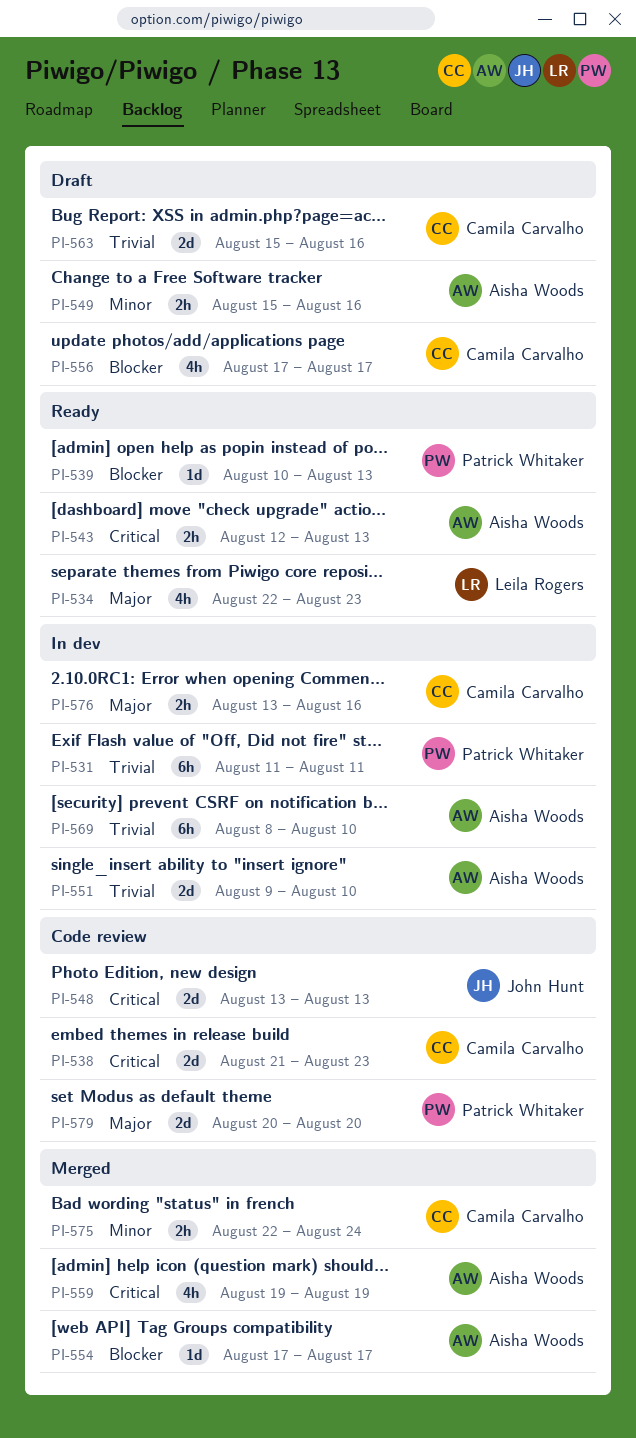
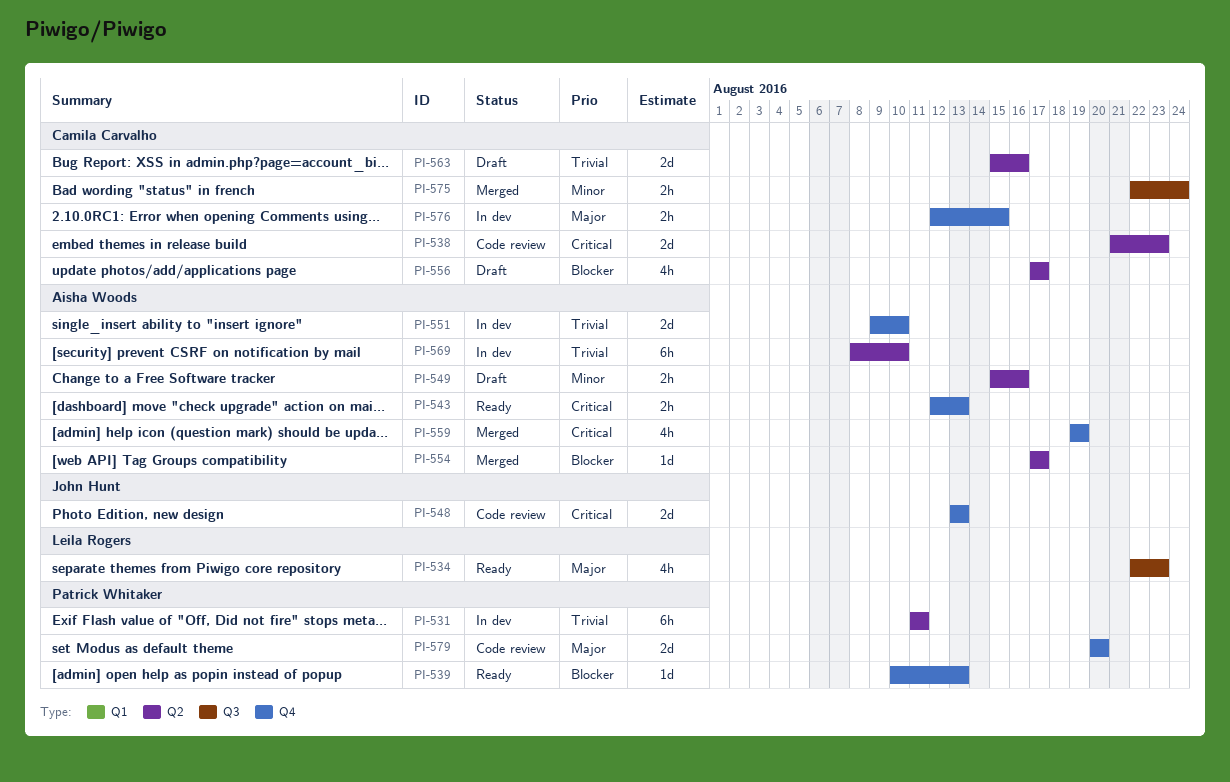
PI-576, start: Aug 13 -> Aug 12
PI-576, due: Aug 16 -> Aug 15

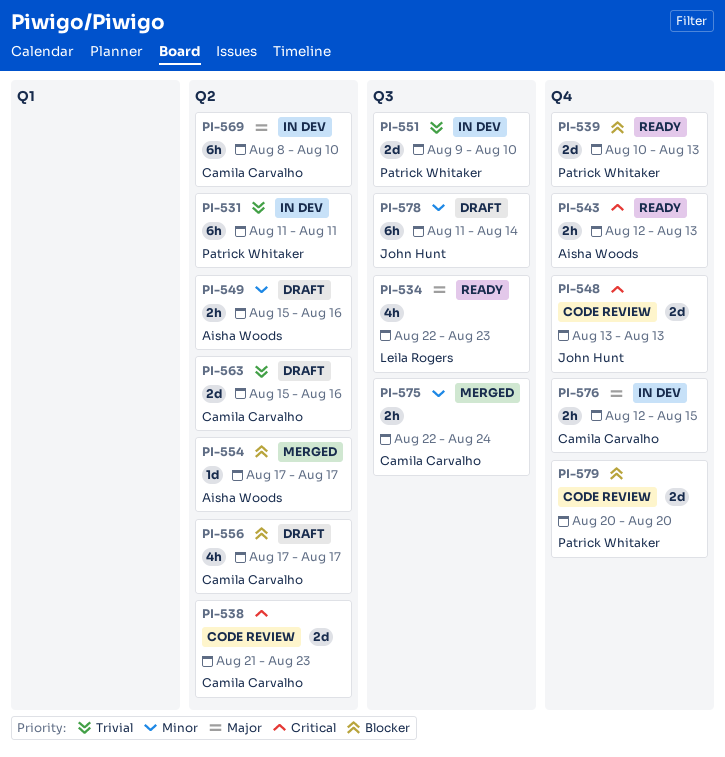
PI-539, estimate: 1d -> 2d
PI-551, owner: Aisha Woods -> Patrick Whitaker
PI-551, label: Q4 -> Q3
PI-559: present -> none
PI-569, owner: Aisha Woods -> Camila Carvalho
PI-569, priority: Trivial -> Major
PI-578: none -> present
PI-579, priority: Major -> Blocker

